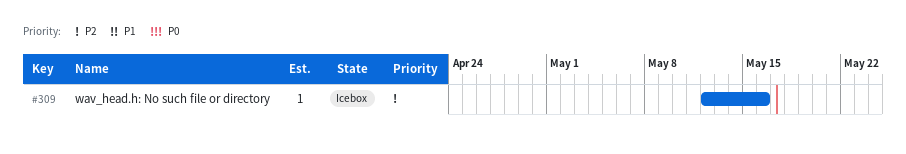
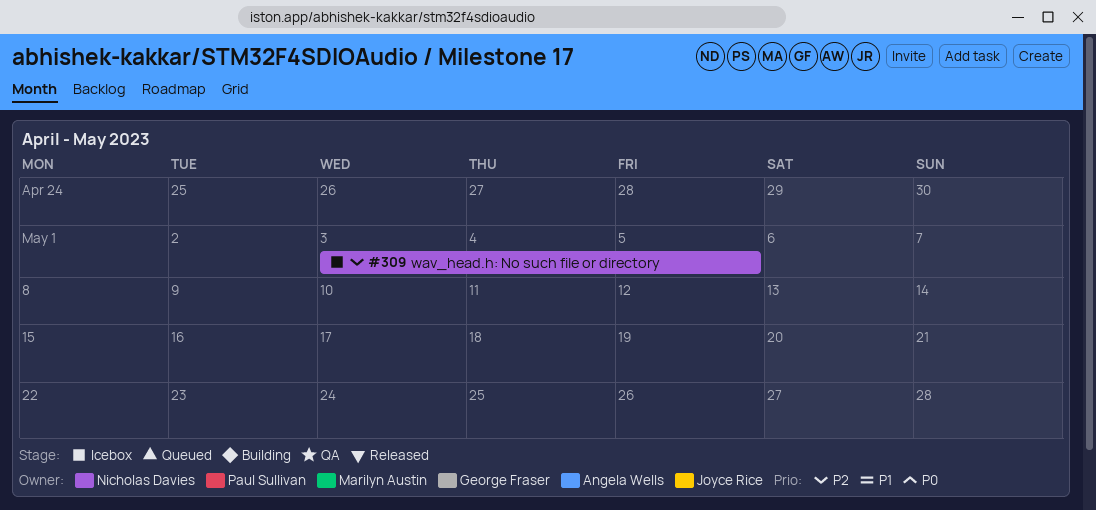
#309, start: May 12 -> May 3
#309, due: May 16 -> May 5

